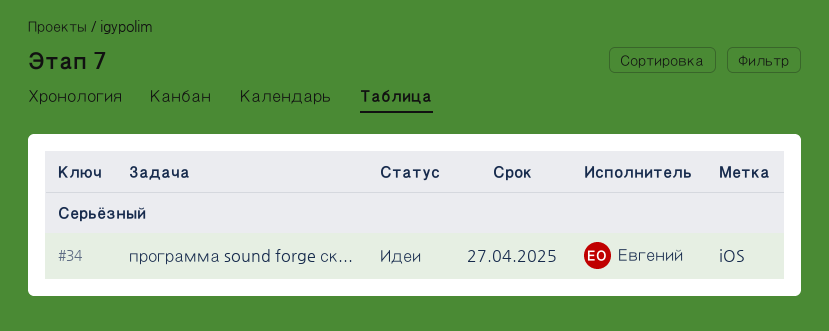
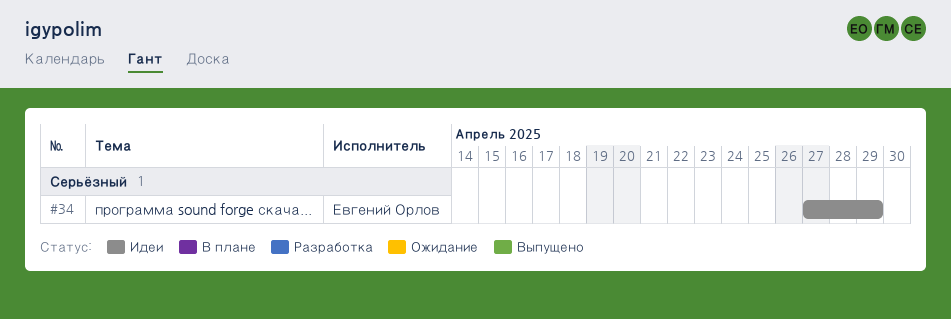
#34, due: Apr 27 -> Apr 29

